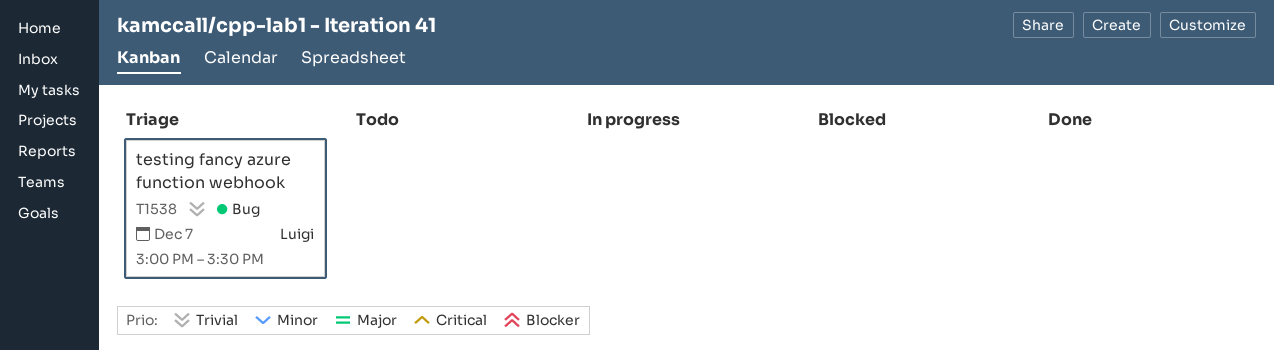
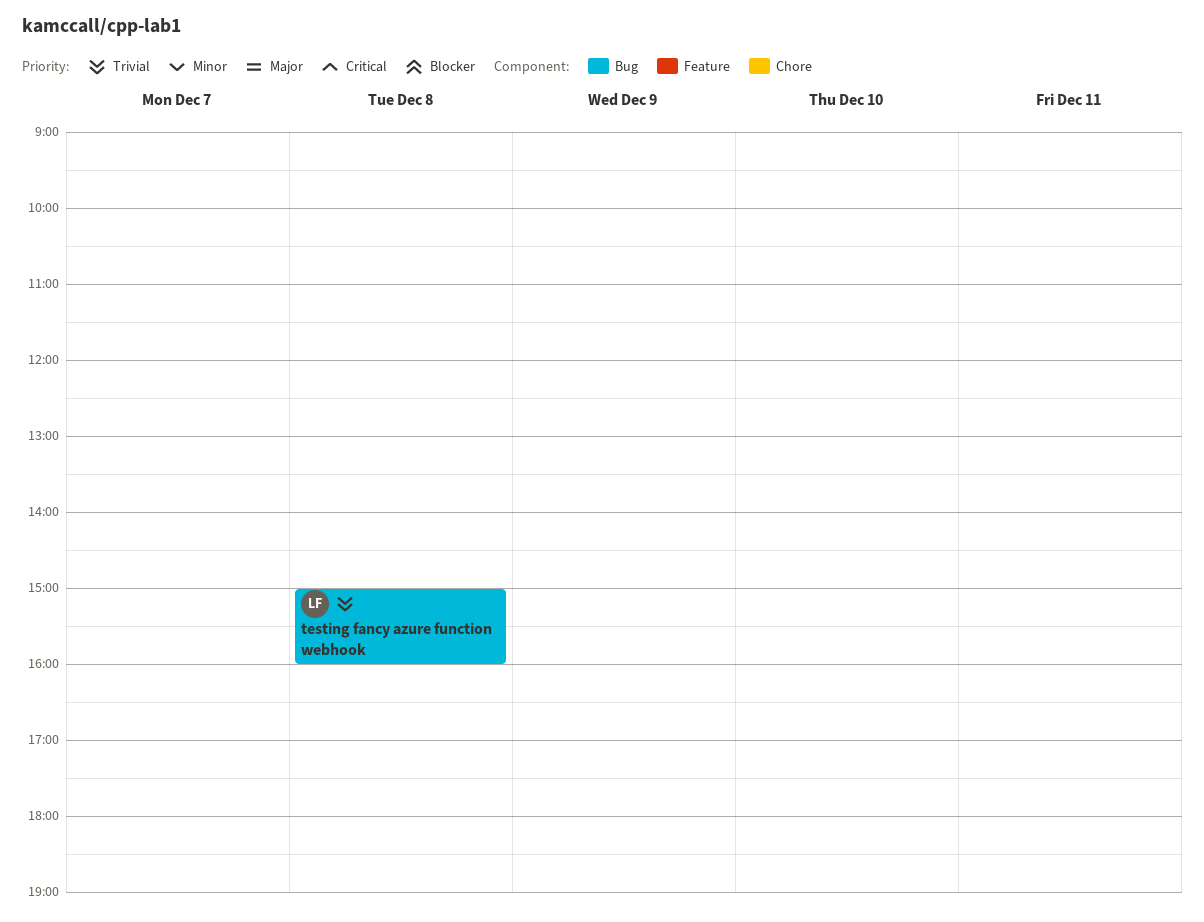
testing fancy azure function webhook, day: Dec 7 -> Dec 8
testing fancy azure function webhook, ends: 15:30 -> 16:00

